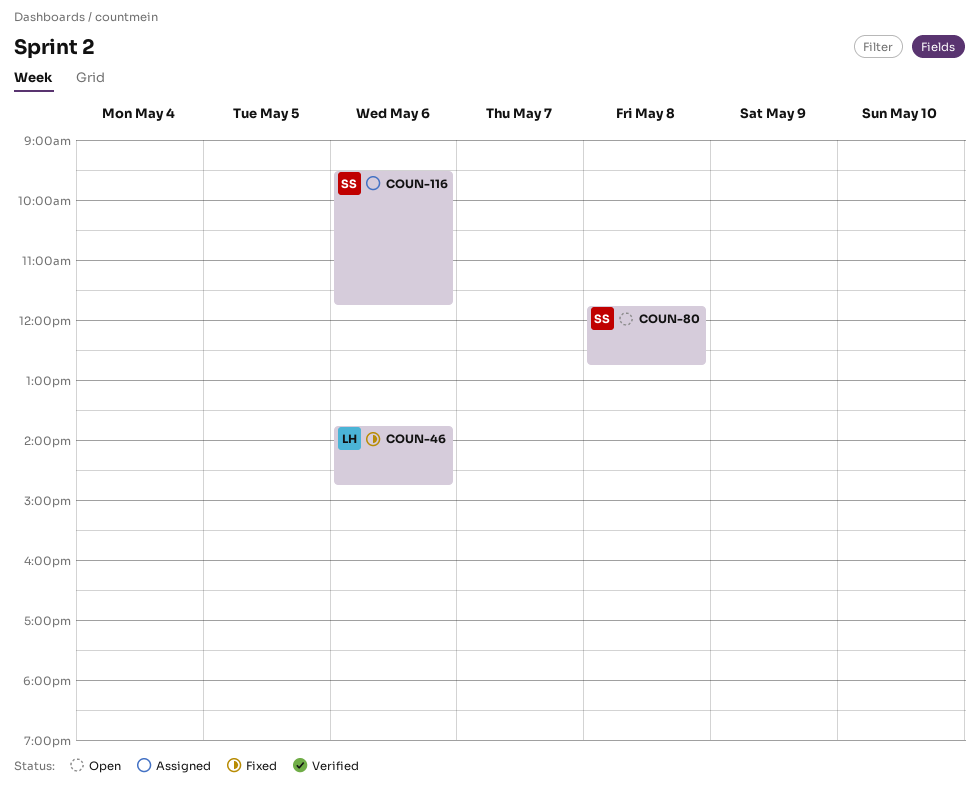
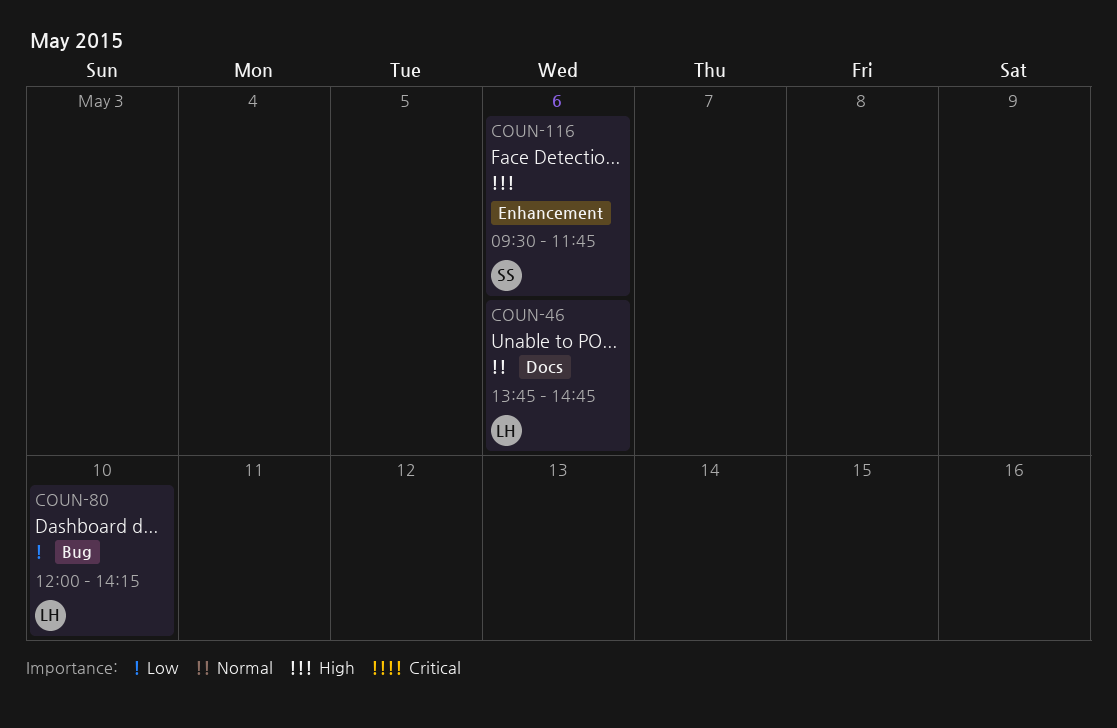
COUN-80, owner: SS -> LH
COUN-80, day: May 8 -> May 10
COUN-80, begins: 11:45 -> 12:00
COUN-80, ends: 12:45 -> 14:15

